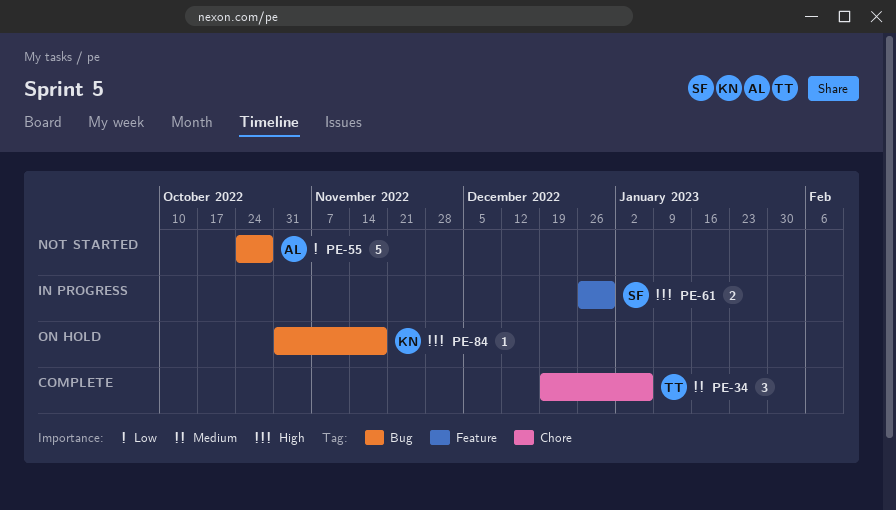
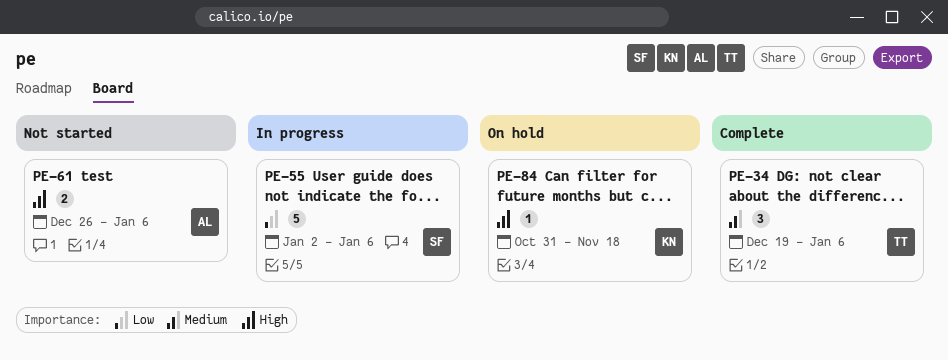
PE-55, status: Not started -> In progress
PE-55, owner: AL -> SF
PE-55, start: Oct 24 -> Jan 2
PE-55, due: Oct 28 -> Jan 6
PE-61, status: In progress -> Not started
PE-61, owner: SF -> AL
PE-61, due: Dec 30 -> Jan 6

